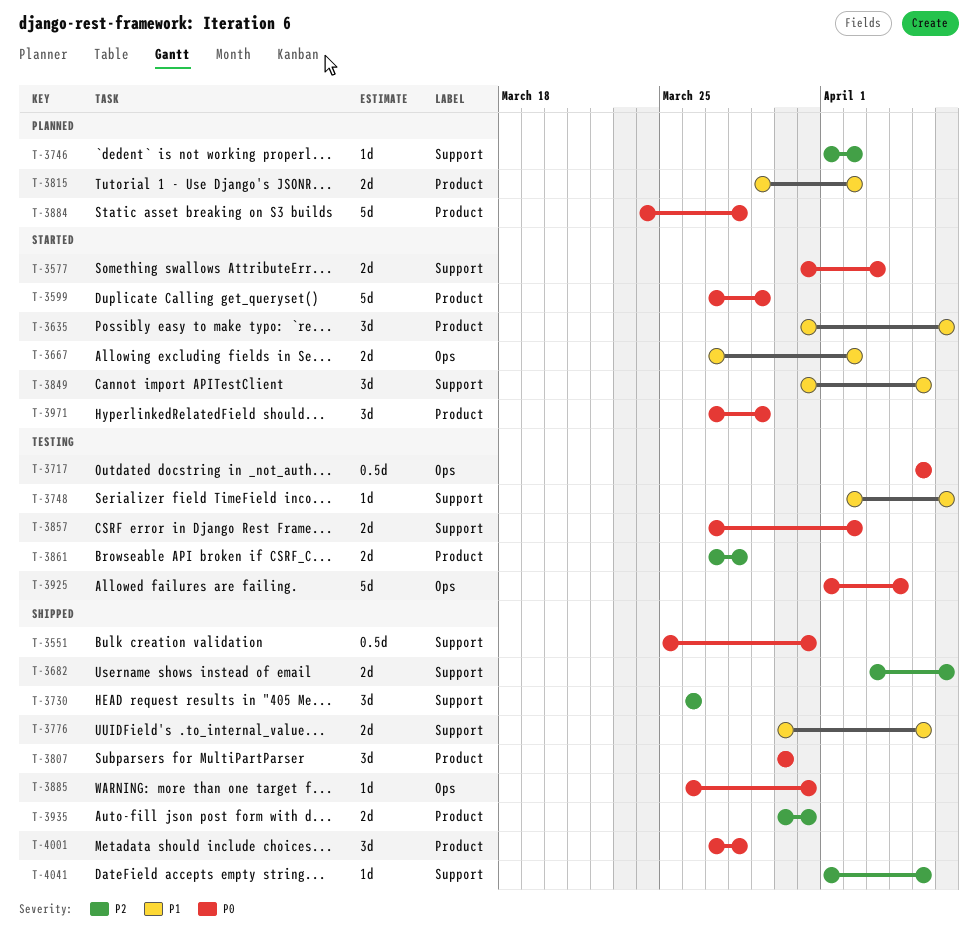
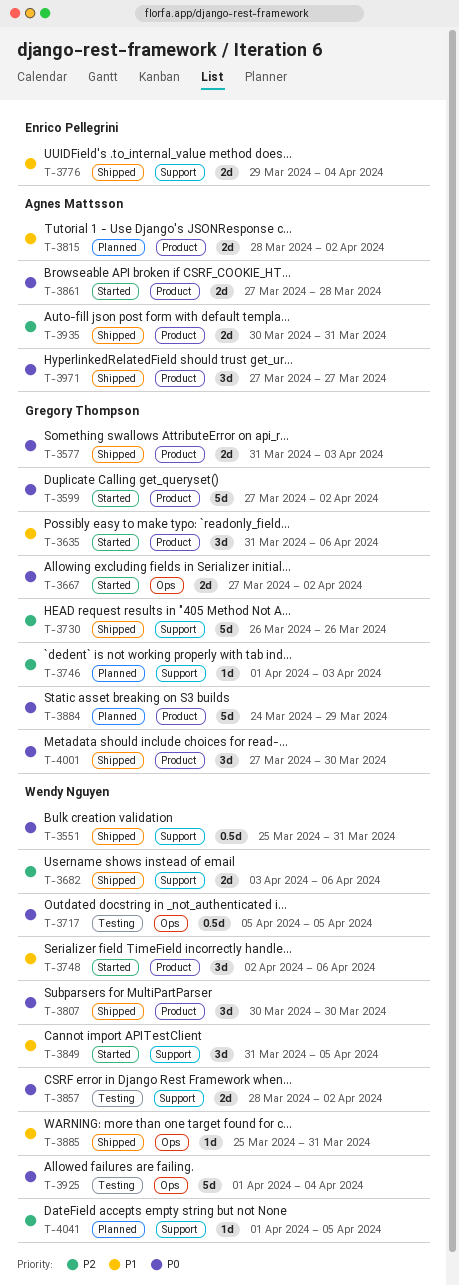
T-3577, status: Started -> Shipped
T-3577, label: Support -> Product
T-3599, due: Mar 29 -> Apr 2
T-3667, priority: P1 -> P0
T-3730, estimate: 3d -> 5d
T-3746, due: Apr 2 -> Apr 3
T-3748, status: Testing -> Started
T-3748, label: Support -> Product
T-3748, estimate: 1d -> 3d
T-3776, start: Mar 30 -> Mar 29
T-3776, due: Apr 5 -> Apr 4
T-3815, start: Mar 29 -> Mar 28
T-3857, start: Mar 27 -> Mar 28
T-3861, status: Testing -> Started
T-3861, priority: P2 -> P0
T-3884, due: Mar 28 -> Mar 29
T-3885, priority: P0 -> P1
T-3885, start: Mar 26 -> Mar 25
T-3971, status: Started -> Shipped
T-3971, due: Mar 29 -> Mar 27
T-4001, due: Mar 28 -> Mar 30
T-4041, status: Shipped -> Planned

